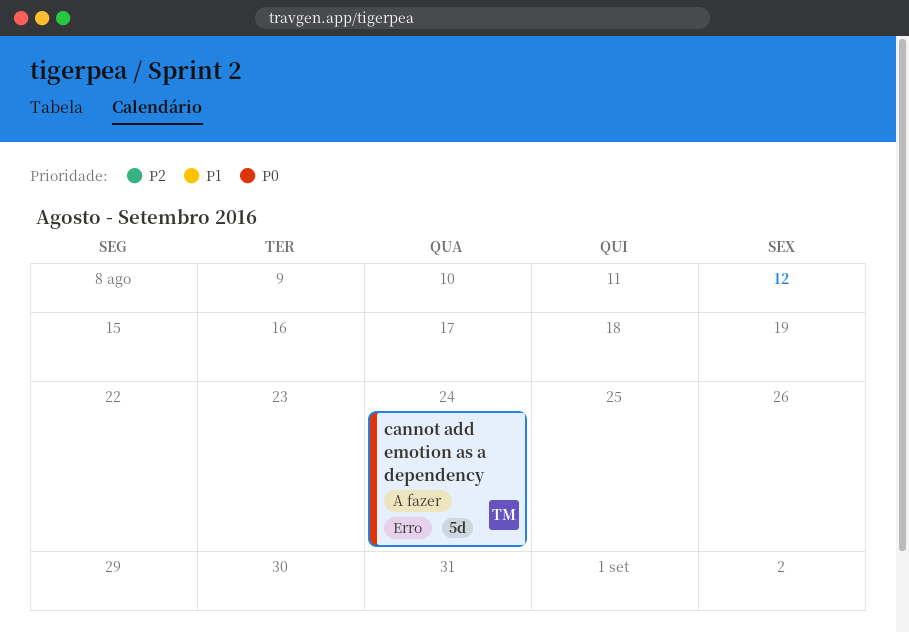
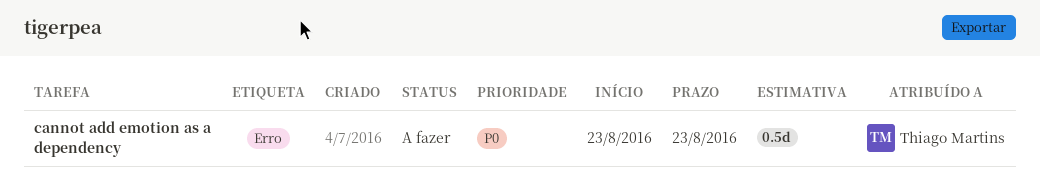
cannot add emotion as a dependency, estimate: 5d -> 0.5d
cannot add emotion as a dependency, due: Aug 24 -> Aug 23

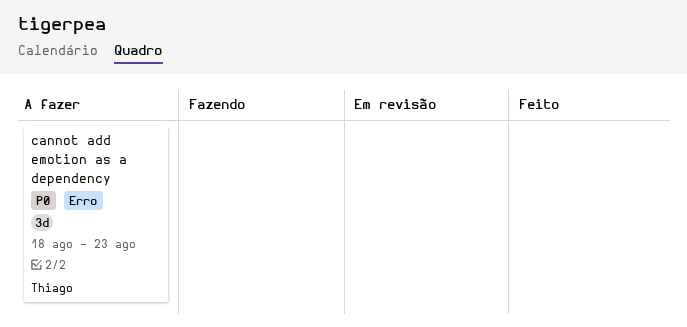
cannot add emotion as a dependency, estimate: 0.5d -> 3d
cannot add emotion as a dependency, start: Aug 23 -> Aug 18

